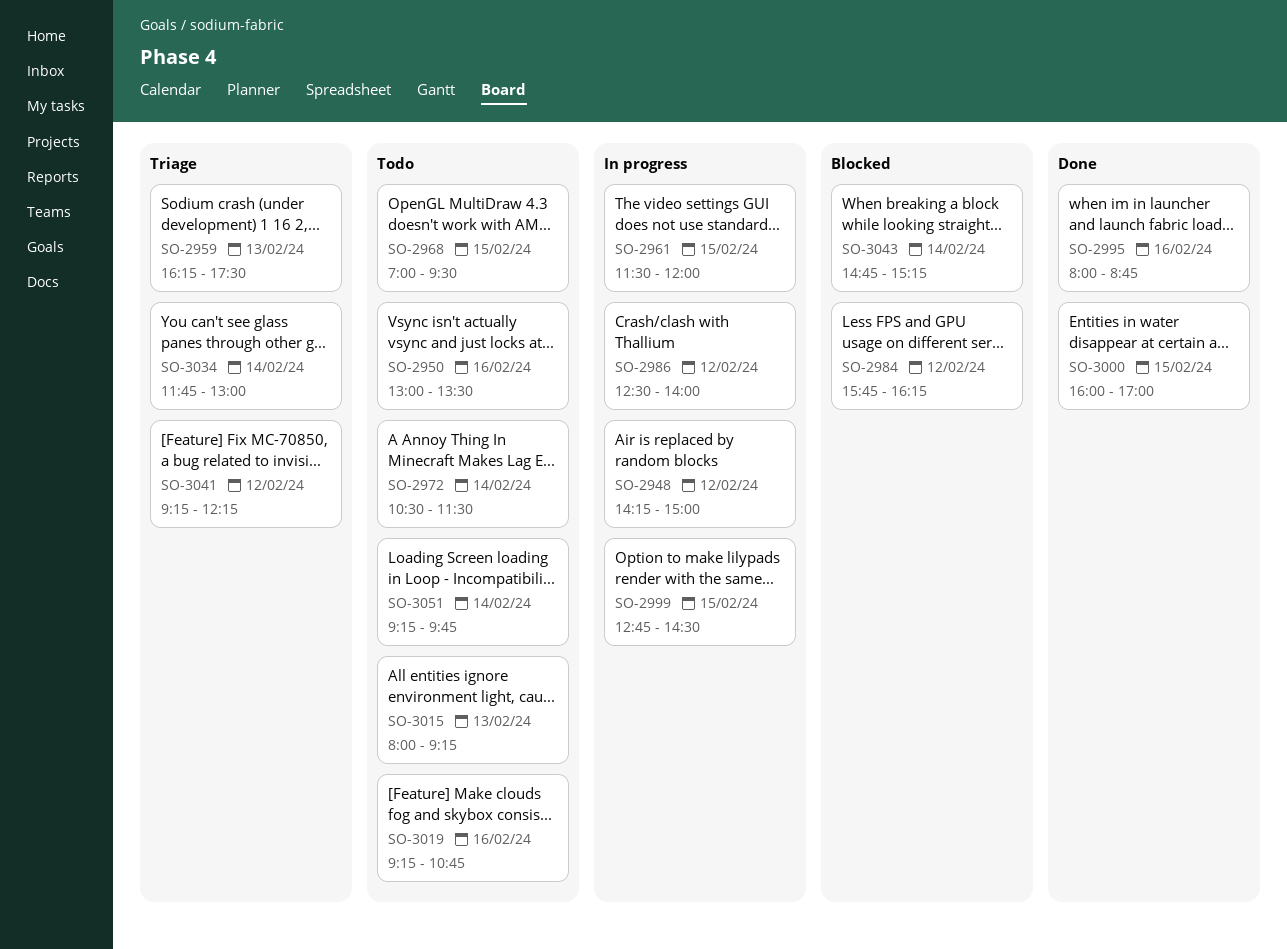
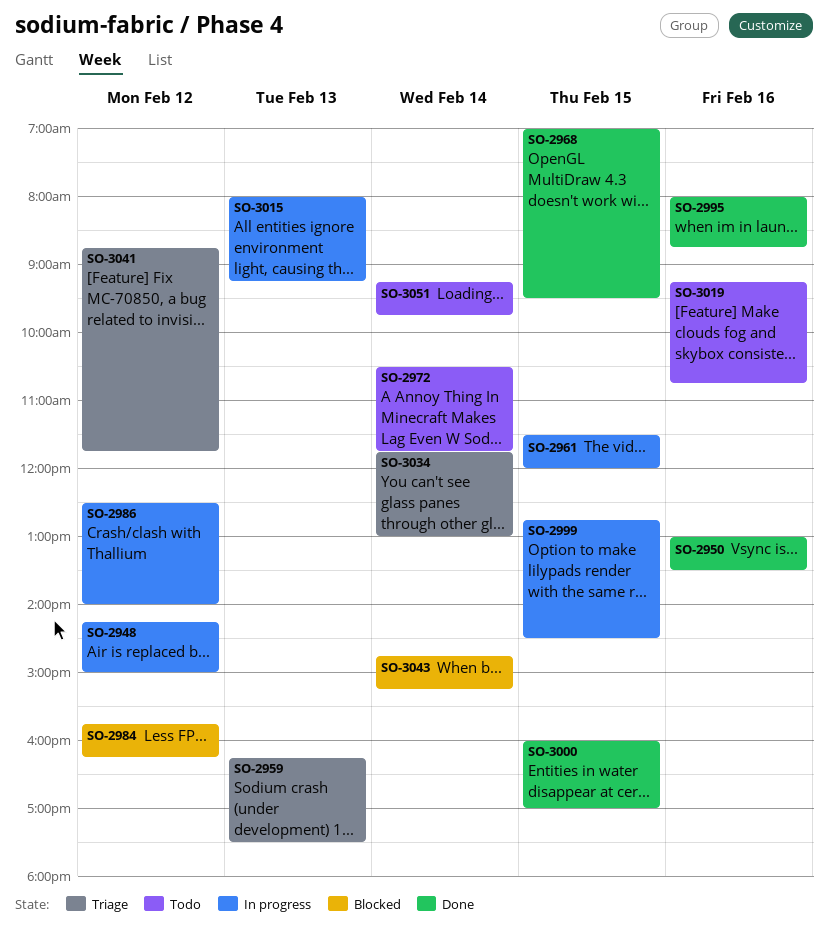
SO-2950, status: Todo -> Done
SO-2968, status: Todo -> Done
SO-2972, ends: 11:30 -> 11:45
SO-3015, status: Todo -> In progress
SO-3041, begins: 09:15 -> 08:45
SO-3041, ends: 12:15 -> 11:45

